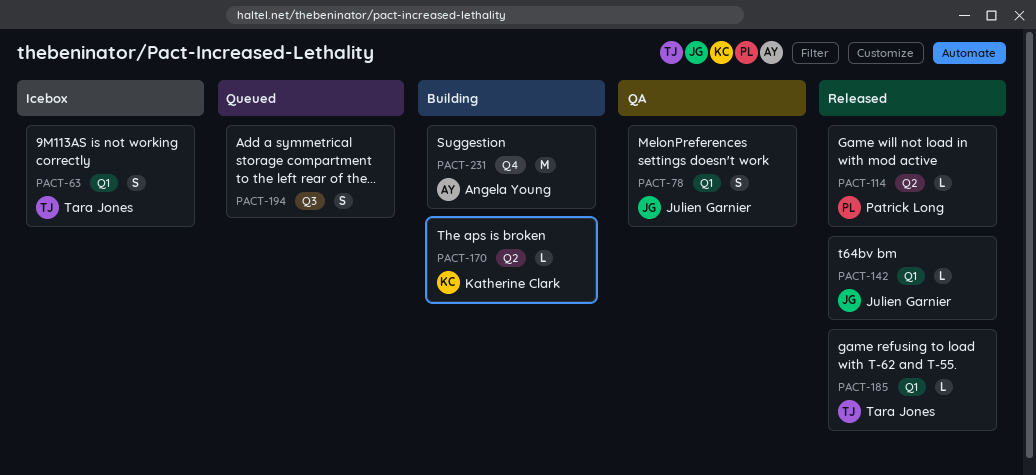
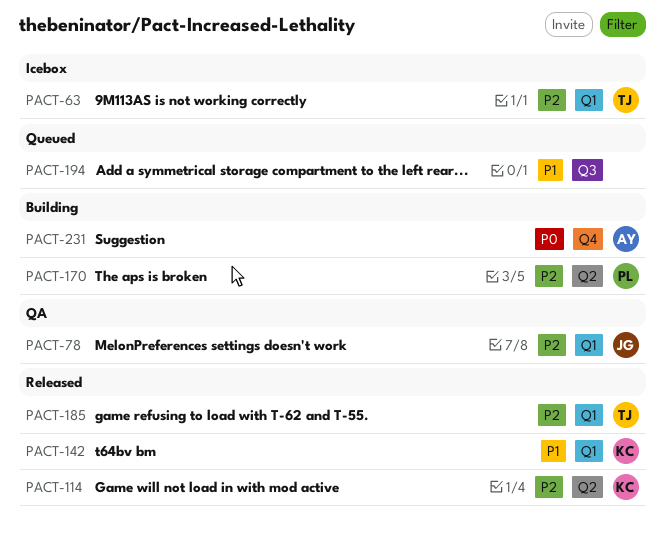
PACT-114, owner: Patrick Long -> Katherine Clark
PACT-142, owner: Julien Garnier -> Katherine Clark
PACT-170, owner: Katherine Clark -> Patrick Long

